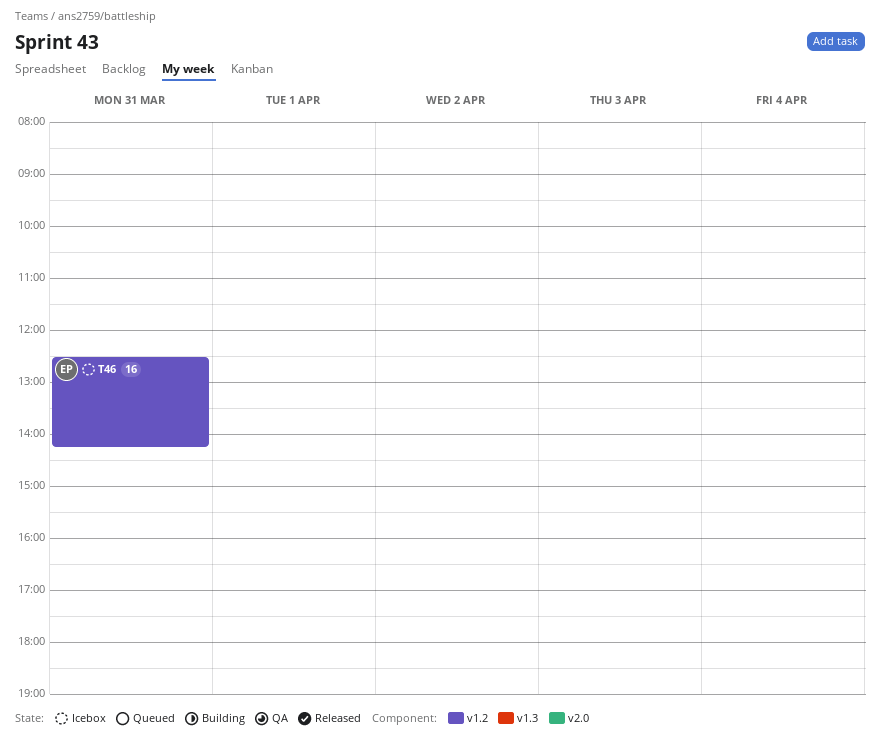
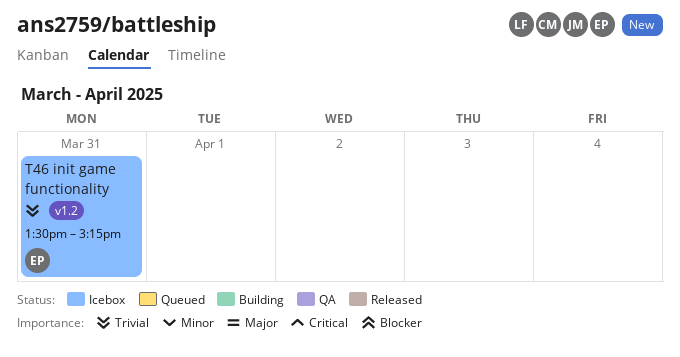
T46, begins: 12:30 -> 13:30
T46, ends: 14:15 -> 15:15

